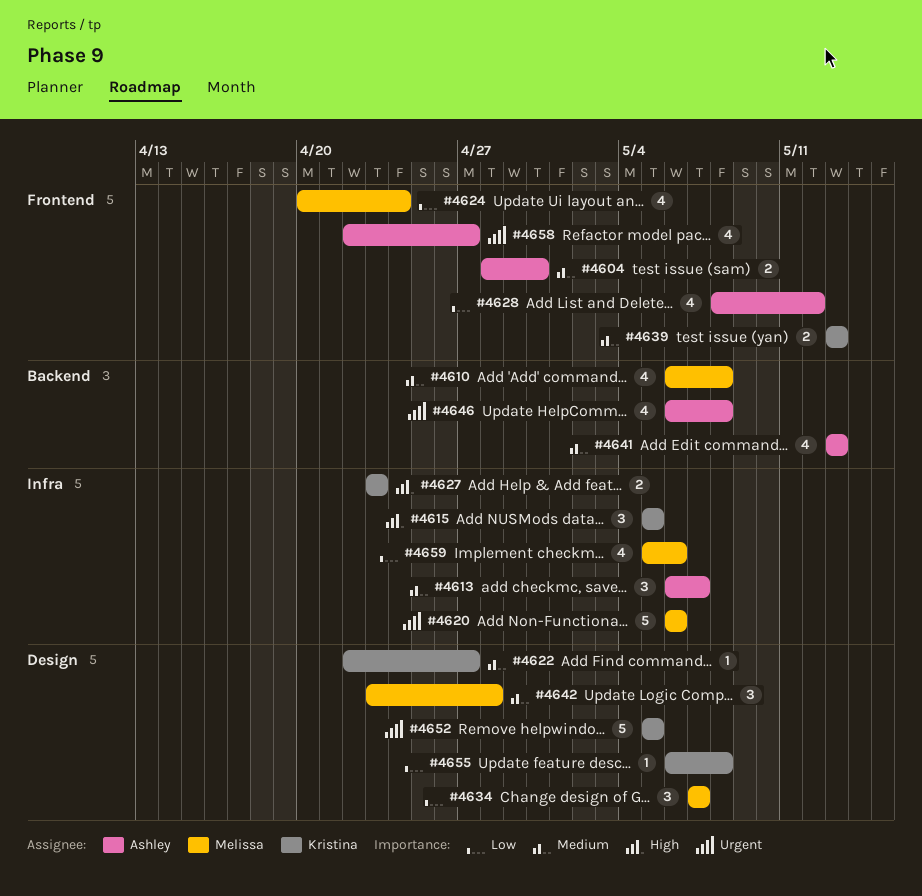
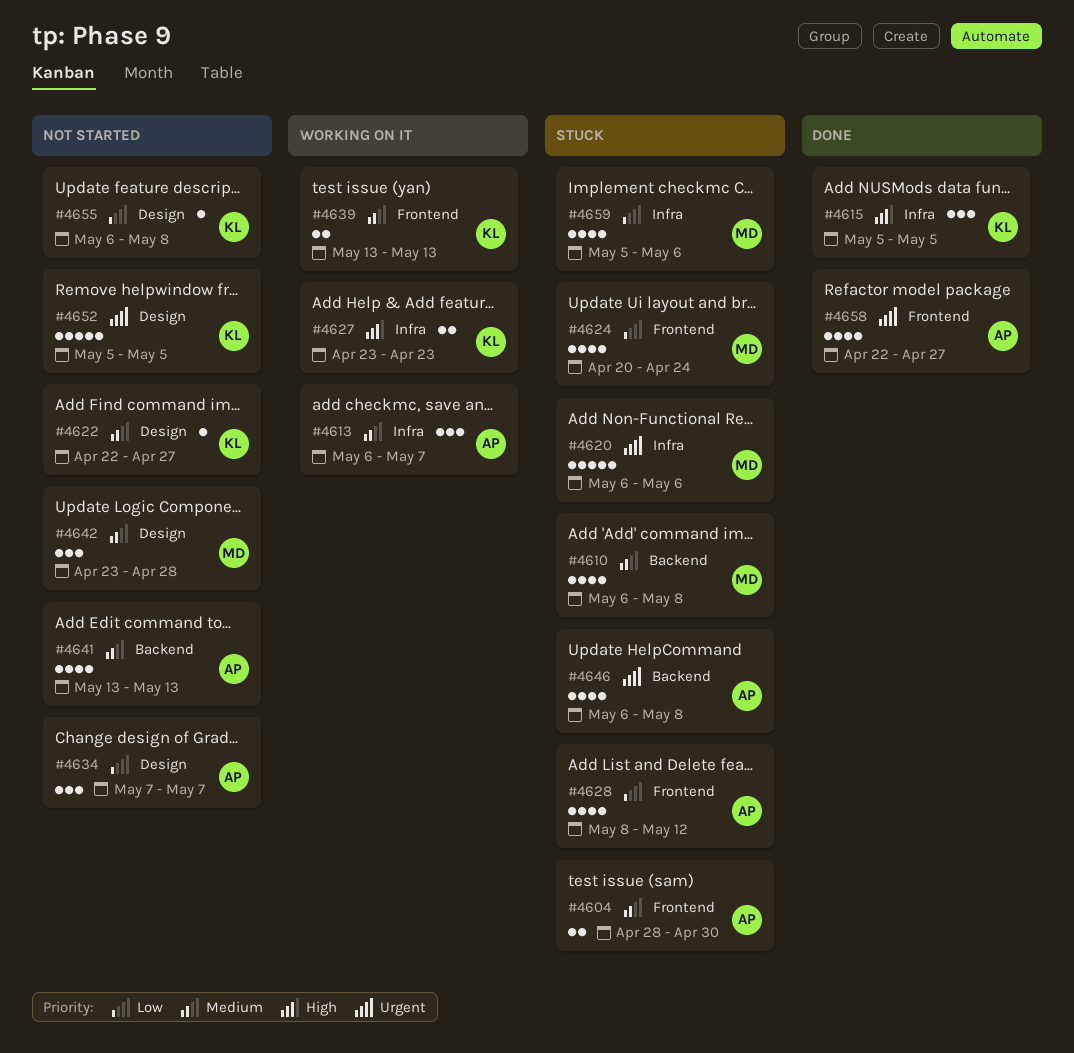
#4634, owner: Melissa -> Ashley

